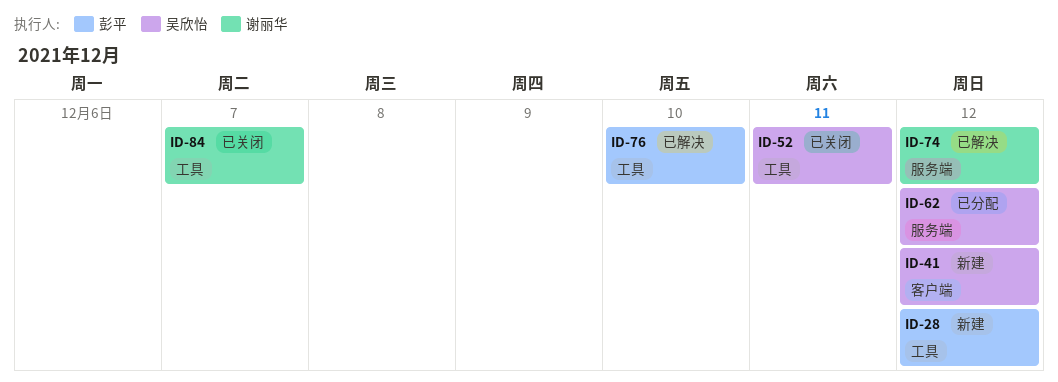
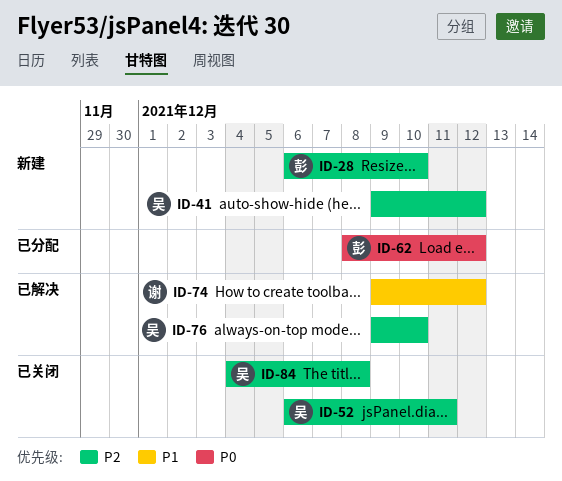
ID-28, due: Dec 12 -> Dec 10
ID-62, owner: 吴欣怡 -> 彭平
ID-76, owner: 彭平 -> 吴欣怡
ID-84, owner: 谢丽华 -> 吴欣怡
ID-84, due: Dec 7 -> Dec 8

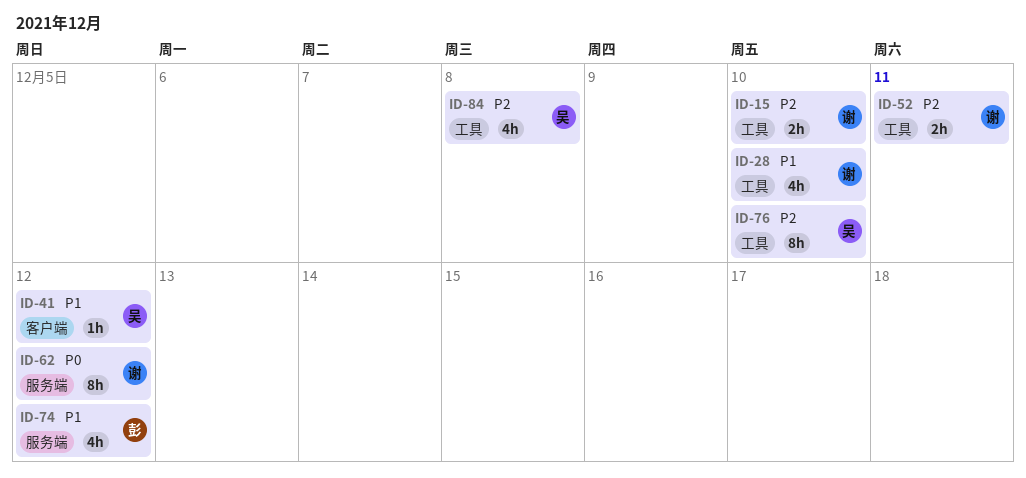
ID-15: none -> present
ID-28, owner: 彭 -> 谢
ID-28, priority: P2 -> P1
ID-41, priority: P2 -> P1
ID-52, owner: 吴 -> 谢
ID-62, owner: 彭 -> 谢
ID-74, owner: 谢 -> 彭

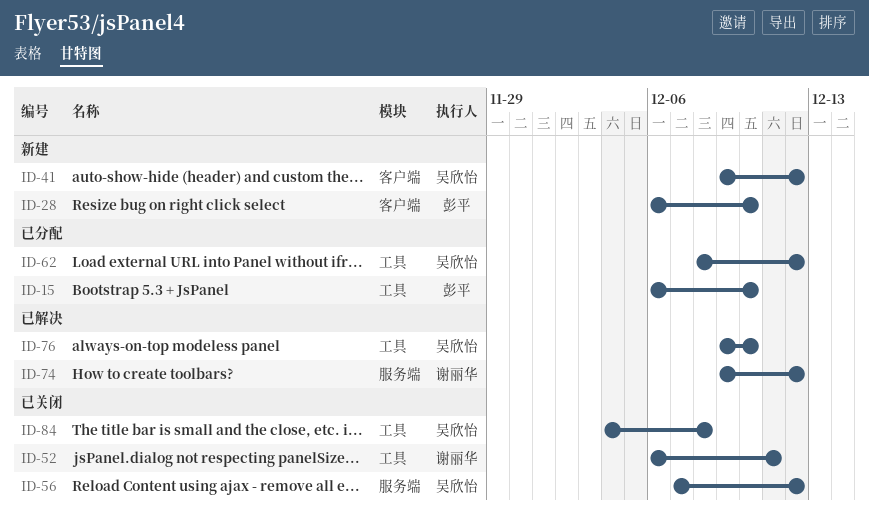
ID-15, owner: 谢丽华 -> 彭平
ID-28, owner: 谢丽华 -> 彭平
ID-28, label: 工具 -> 客户端
ID-56: none -> present
ID-62, owner: 谢丽华 -> 吴欣怡
ID-62, label: 服务端 -> 工具
ID-74, owner: 彭平 -> 谢丽华

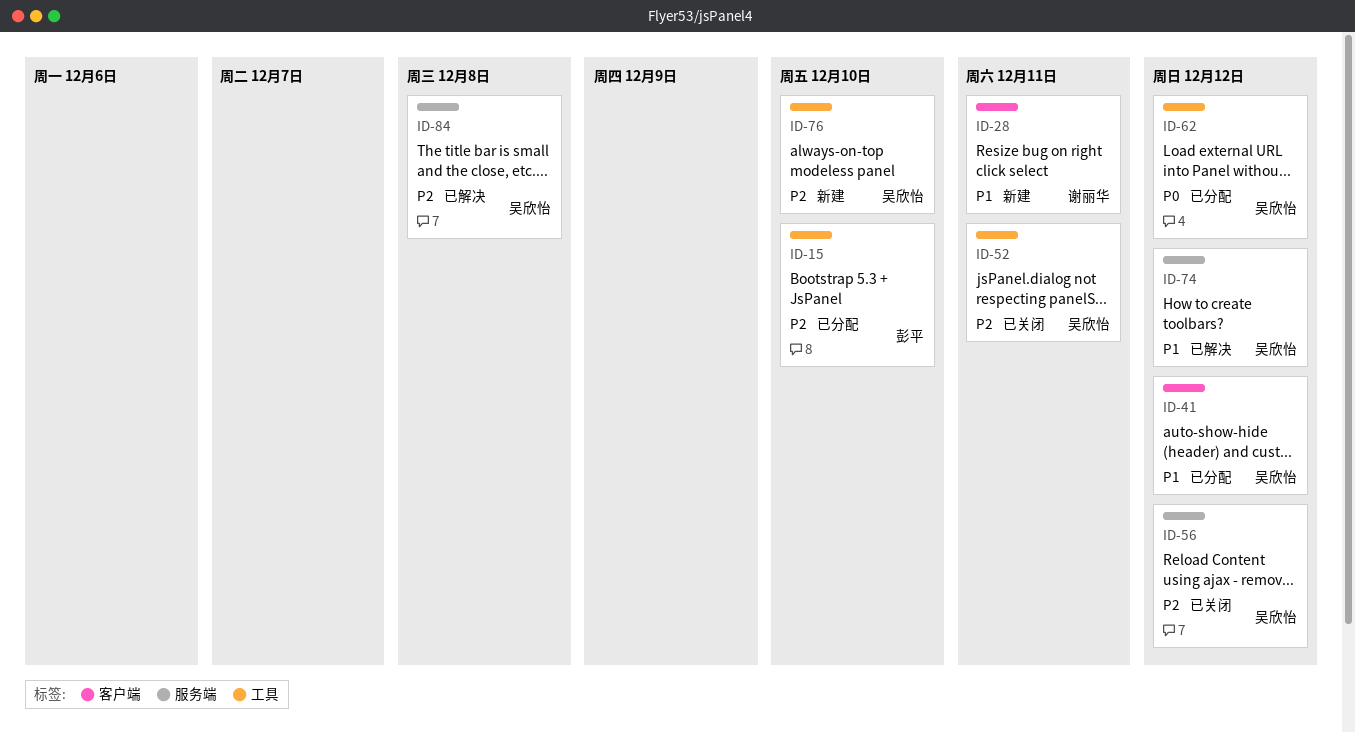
ID-28, owner: 彭平 -> 谢丽华
ID-28, due: Dec 10 -> Dec 11
ID-41, status: 新建 -> 已分配
ID-52, owner: 谢丽华 -> 吴欣怡
ID-74, owner: 谢丽华 -> 吴欣怡
ID-76, status: 已解决 -> 新建
ID-84, status: 已关闭 -> 已解决
ID-84, label: 工具 -> 服务端

